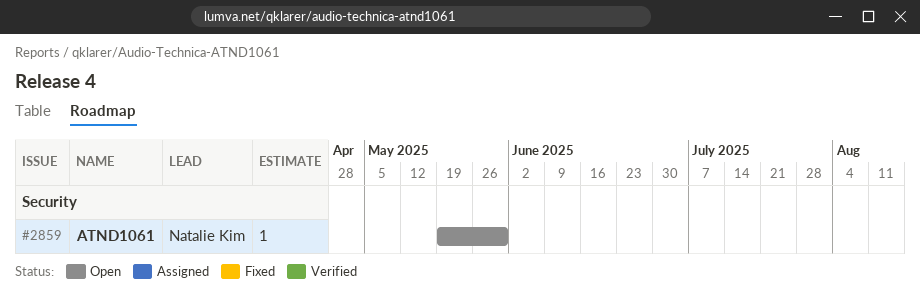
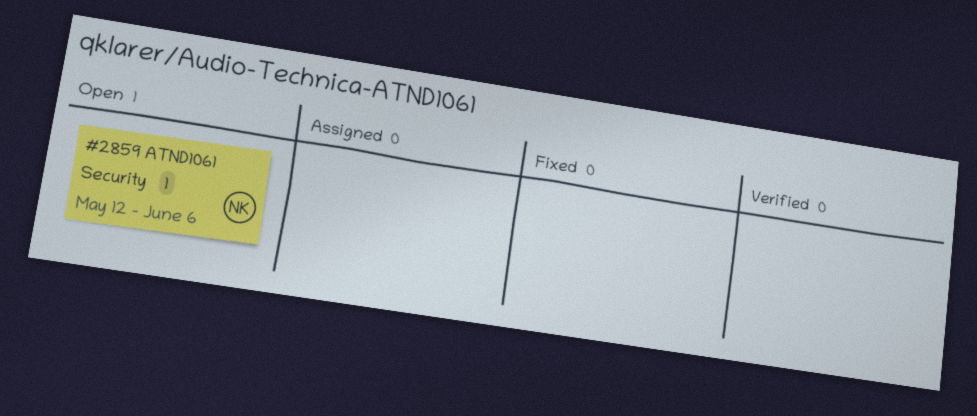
#2859, start: May 19 -> May 12
#2859, due: May 30 -> Jun 6

